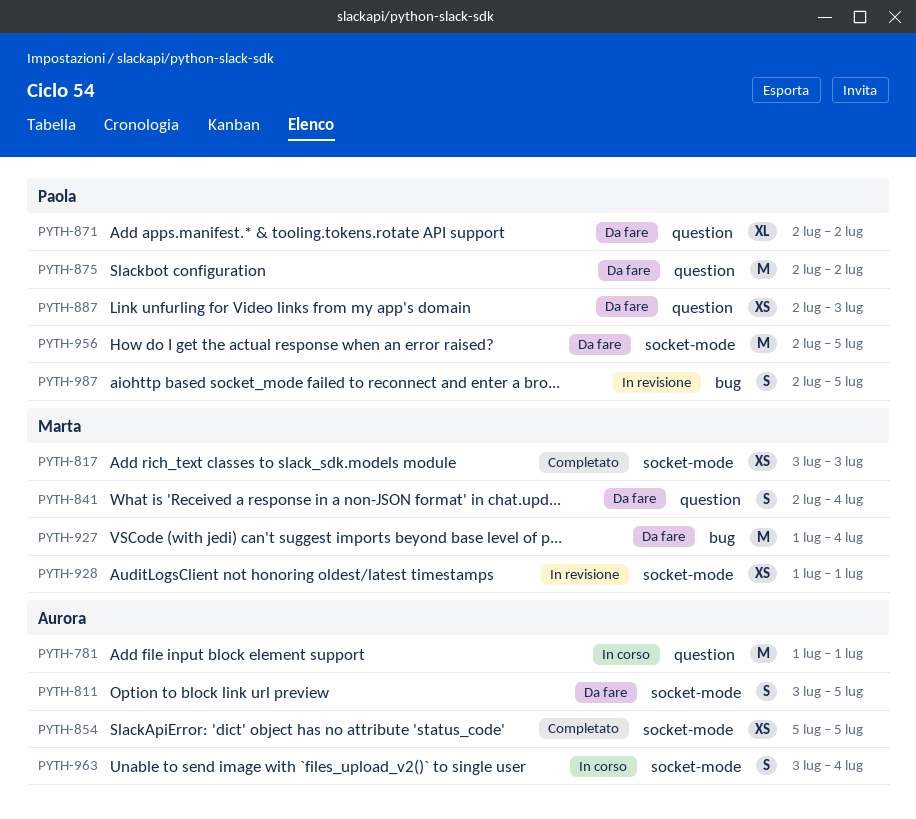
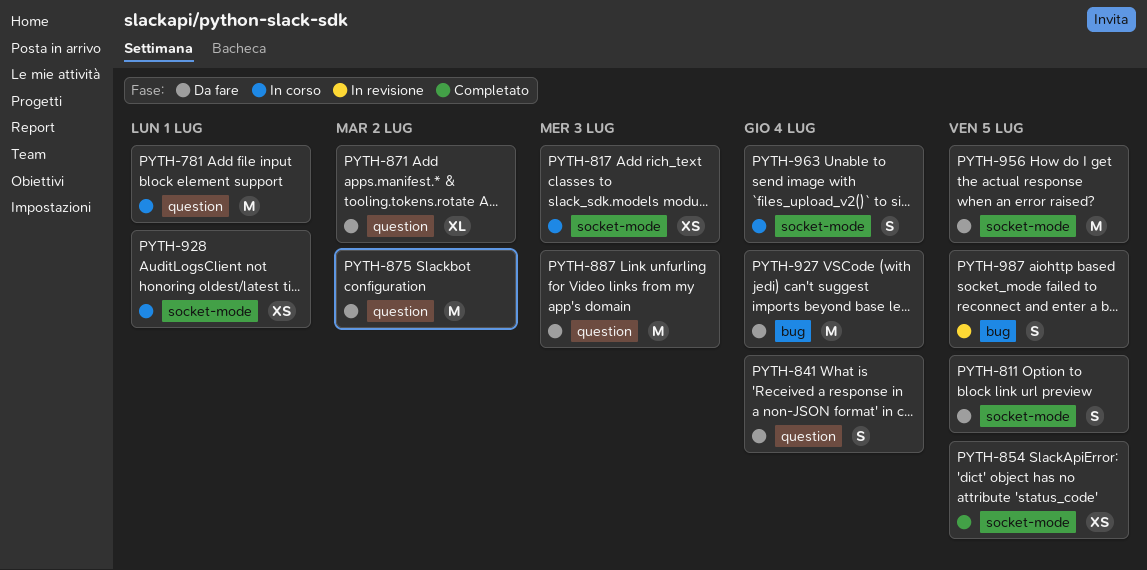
PYTH-817, status: Completato -> In corso
PYTH-887, estimate: XS -> M
PYTH-928, status: In revisione -> In corso

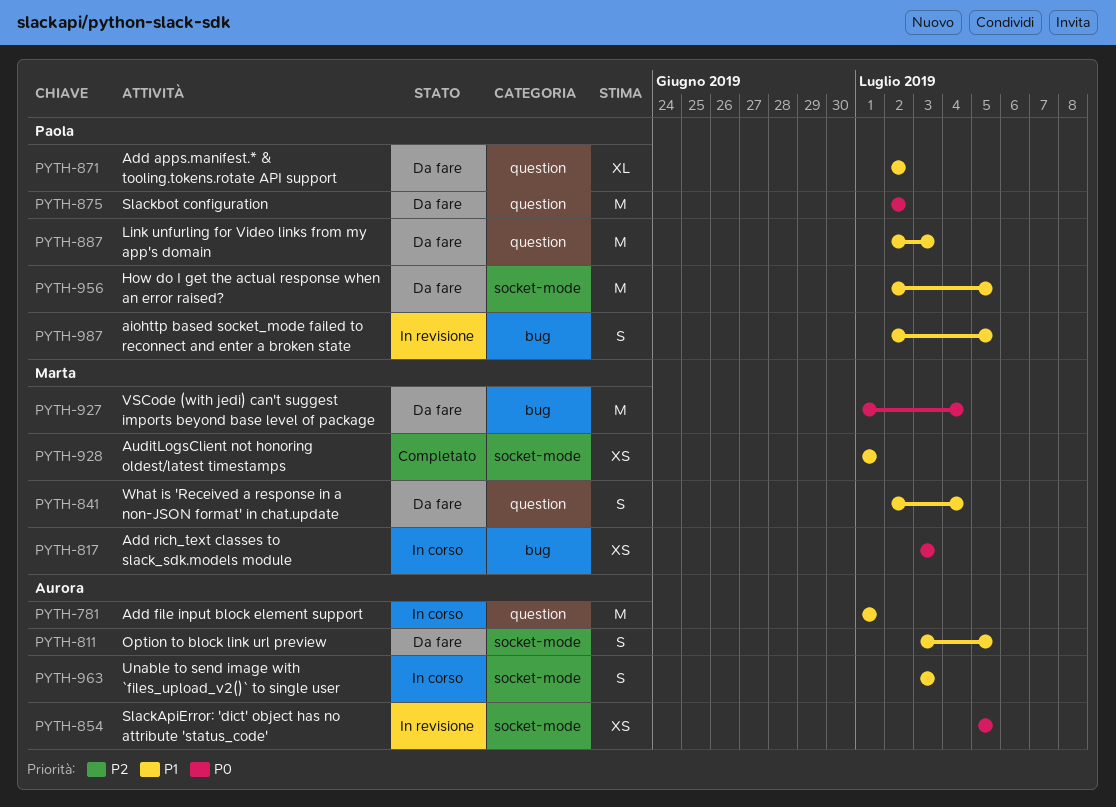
PYTH-817, label: socket-mode -> bug
PYTH-854, status: Completato -> In revisione
PYTH-928, status: In corso -> Completato
PYTH-963, due: Jul 4 -> Jul 3

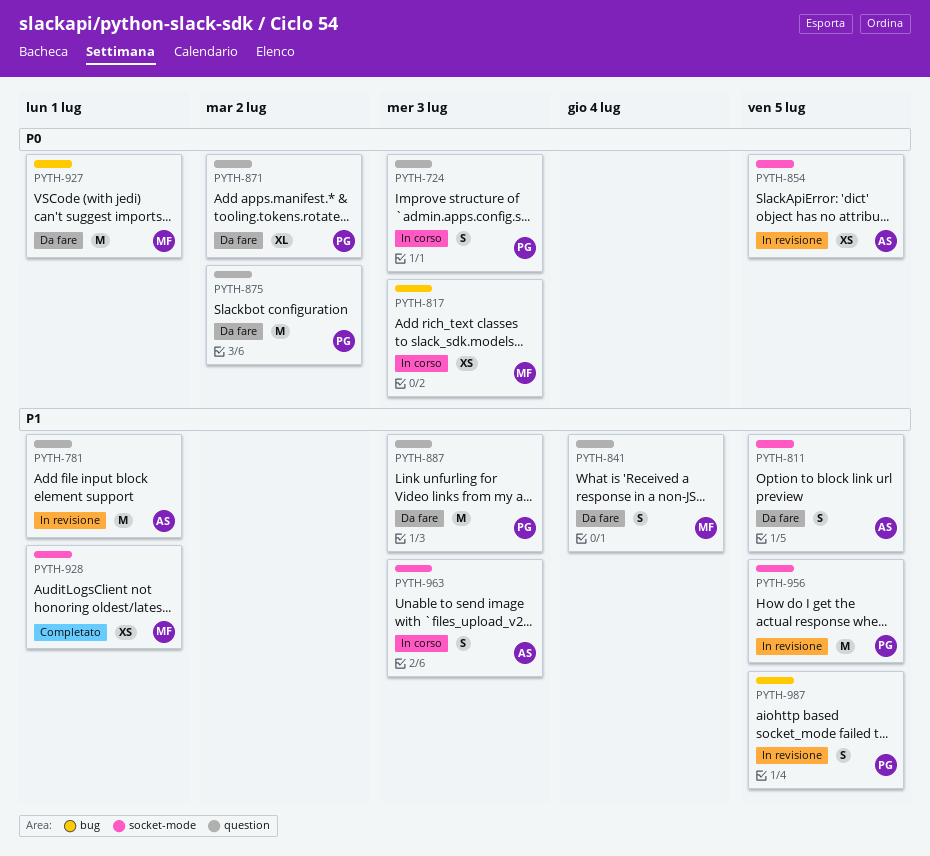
PYTH-724: none -> present
PYTH-781, status: In corso -> In revisione
PYTH-871, priority: P1 -> P0
PYTH-927, due: Jul 4 -> Jul 1
PYTH-956, status: Da fare -> In revisione

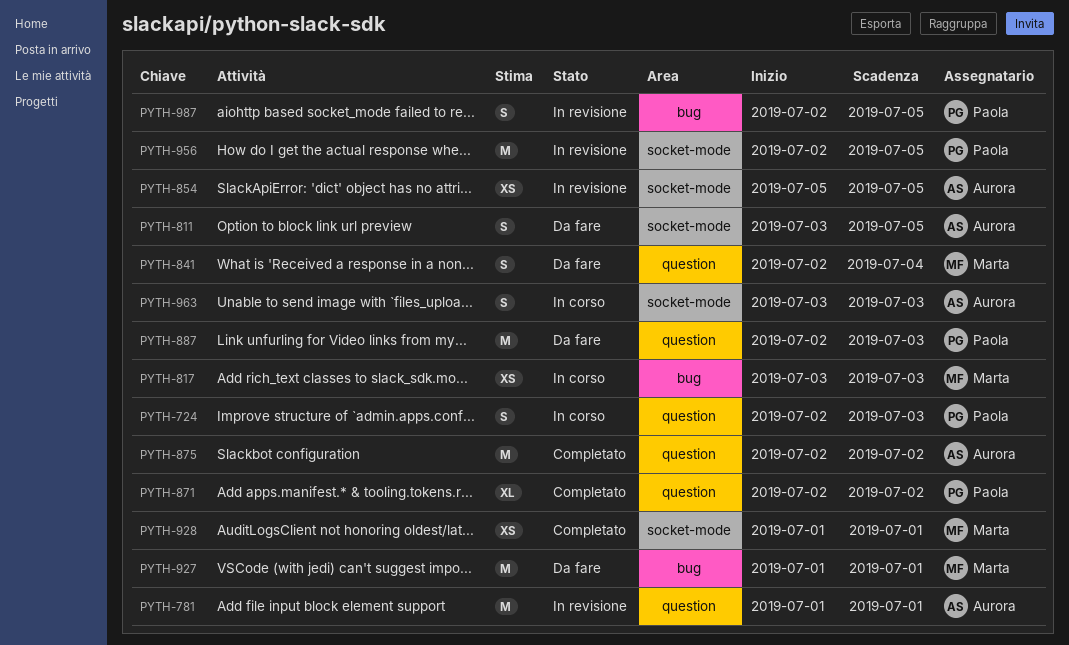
PYTH-871, status: Da fare -> Completato
PYTH-875, status: Da fare -> Completato
PYTH-875, owner: Paola -> Aurora

